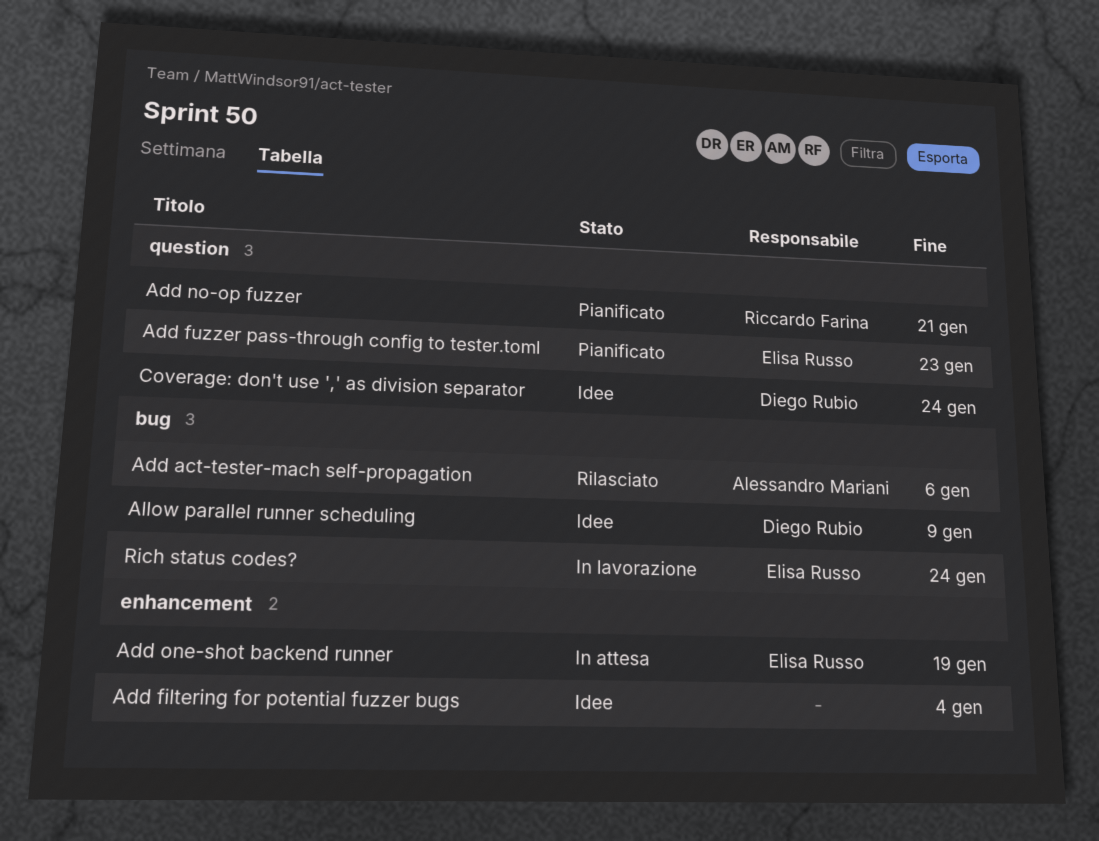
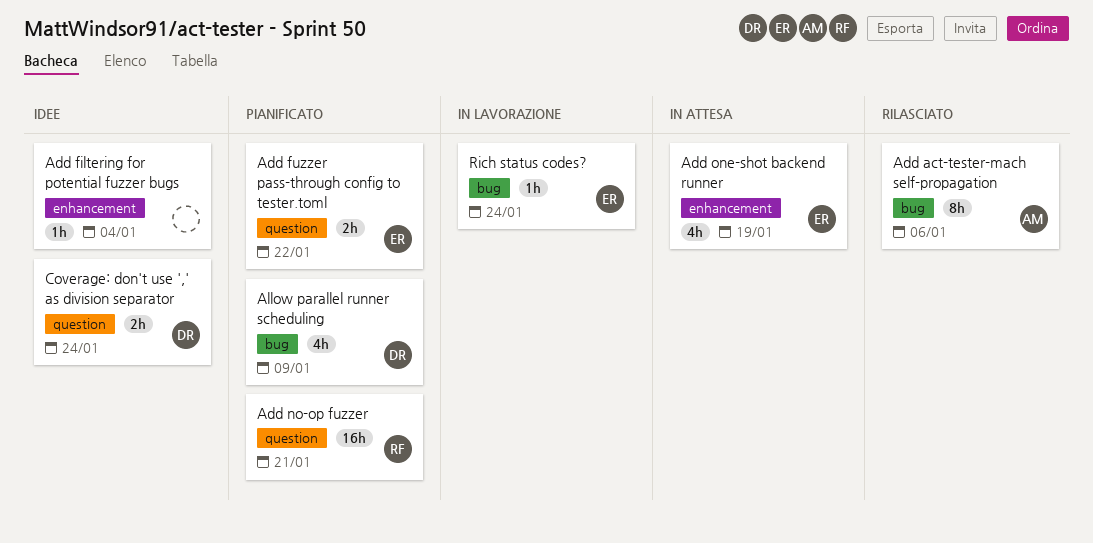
Add fuzzer pass-through config to tester.toml, due: Jan 23 -> Jan 22
Allow parallel runner scheduling, status: Idee -> Pianificato

